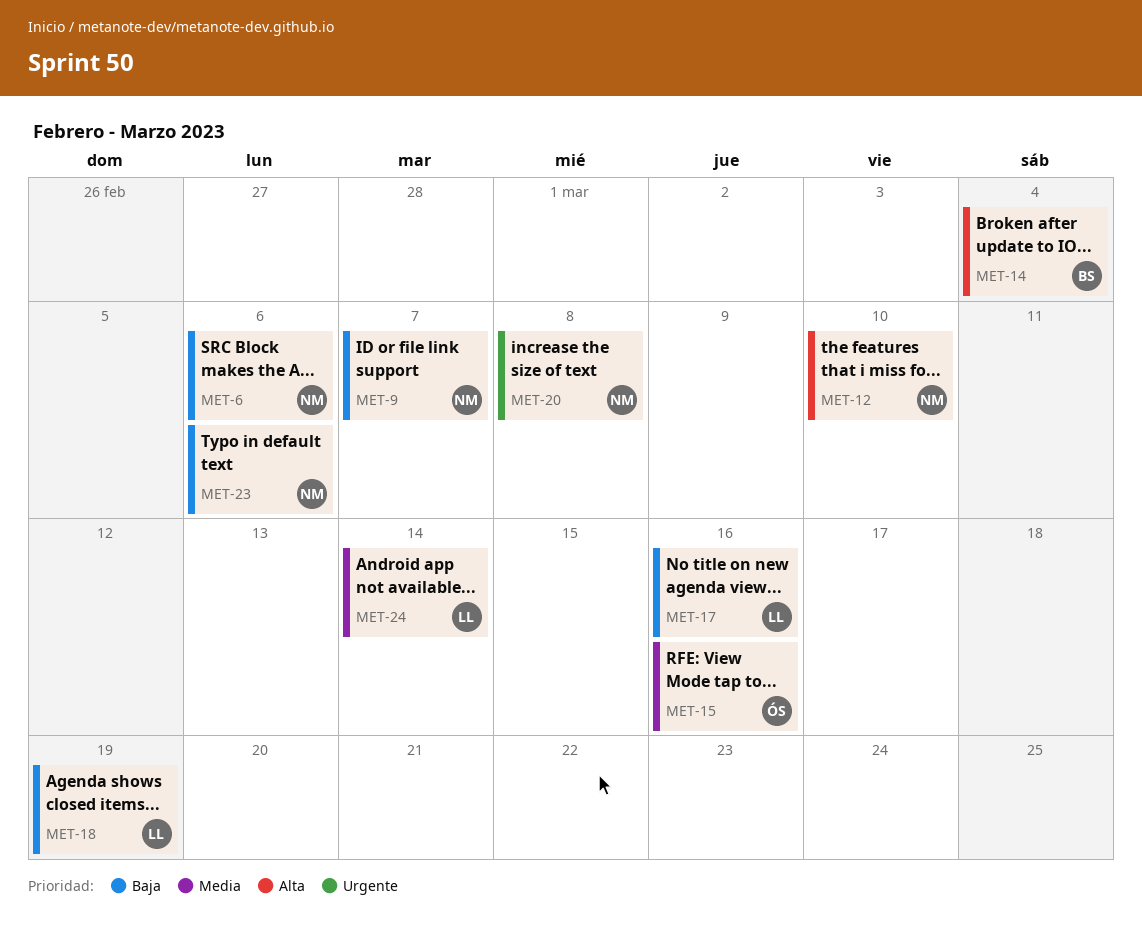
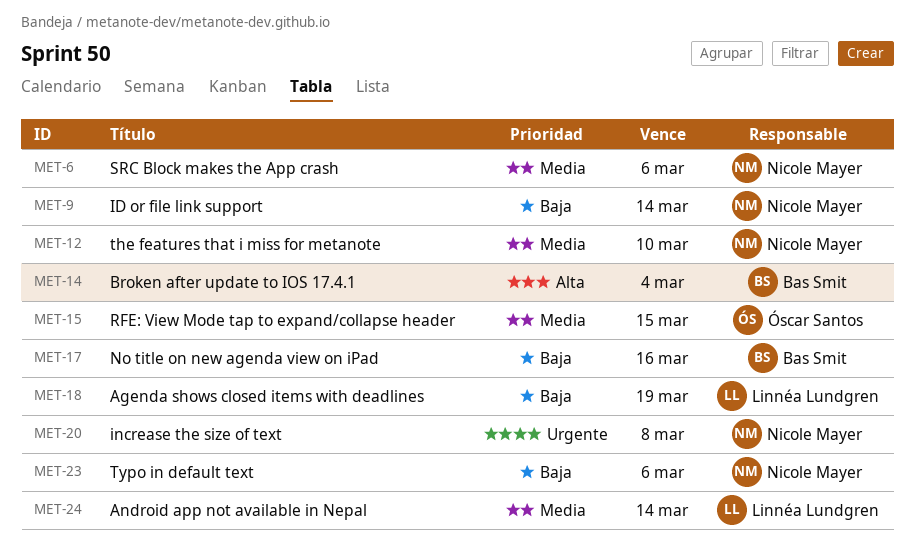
MET-6, priority: Baja -> Media
MET-9, due: Mar 7 -> Mar 14
MET-12, priority: Alta -> Media
MET-15, due: Mar 16 -> Mar 15
MET-17, owner: Linnéa Lundgren -> Bas Smit

